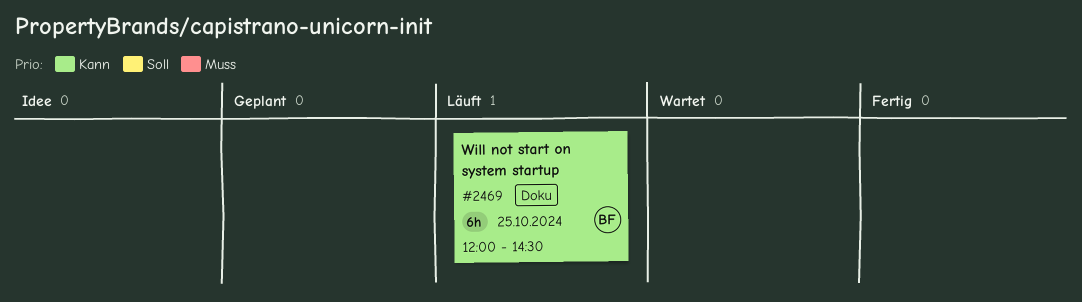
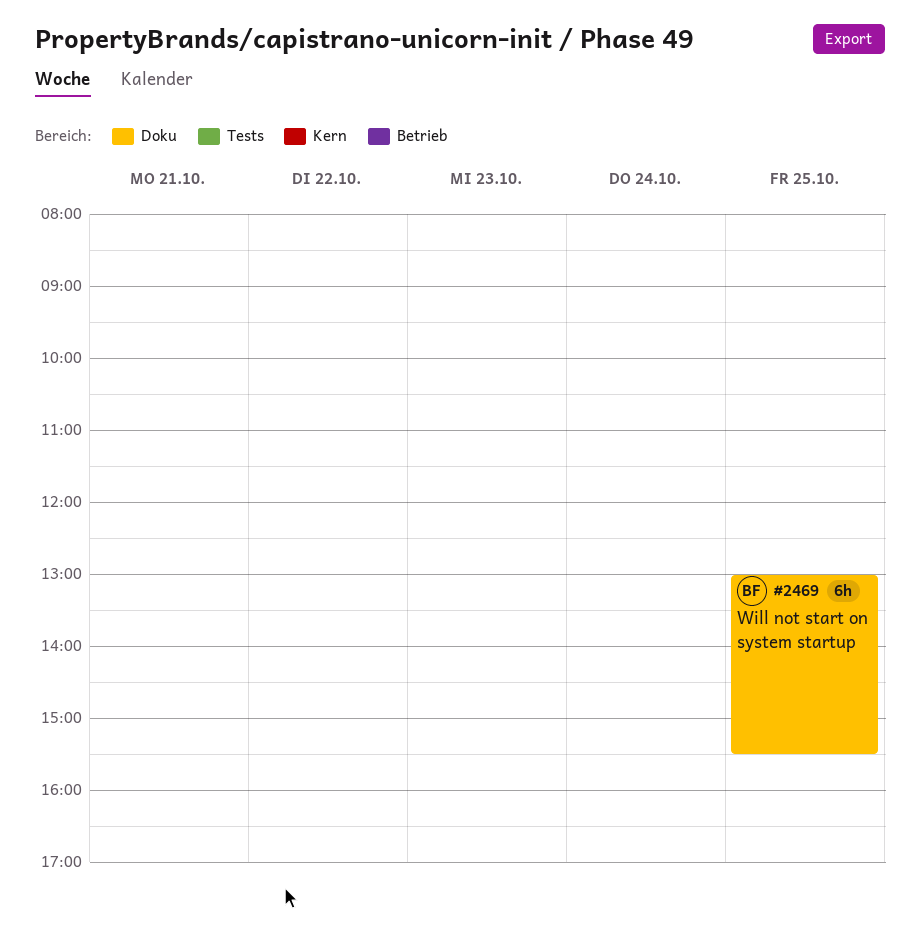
#2469, begins: 12:00 -> 13:00
#2469, ends: 14:30 -> 15:30

